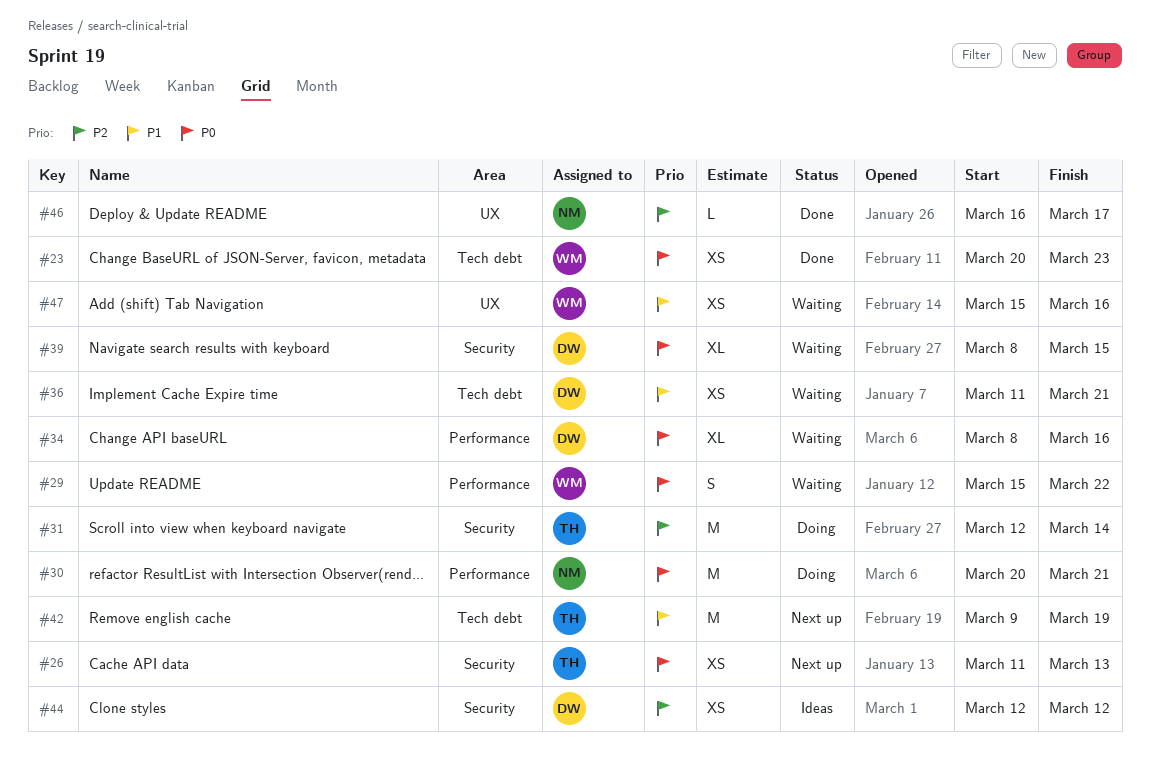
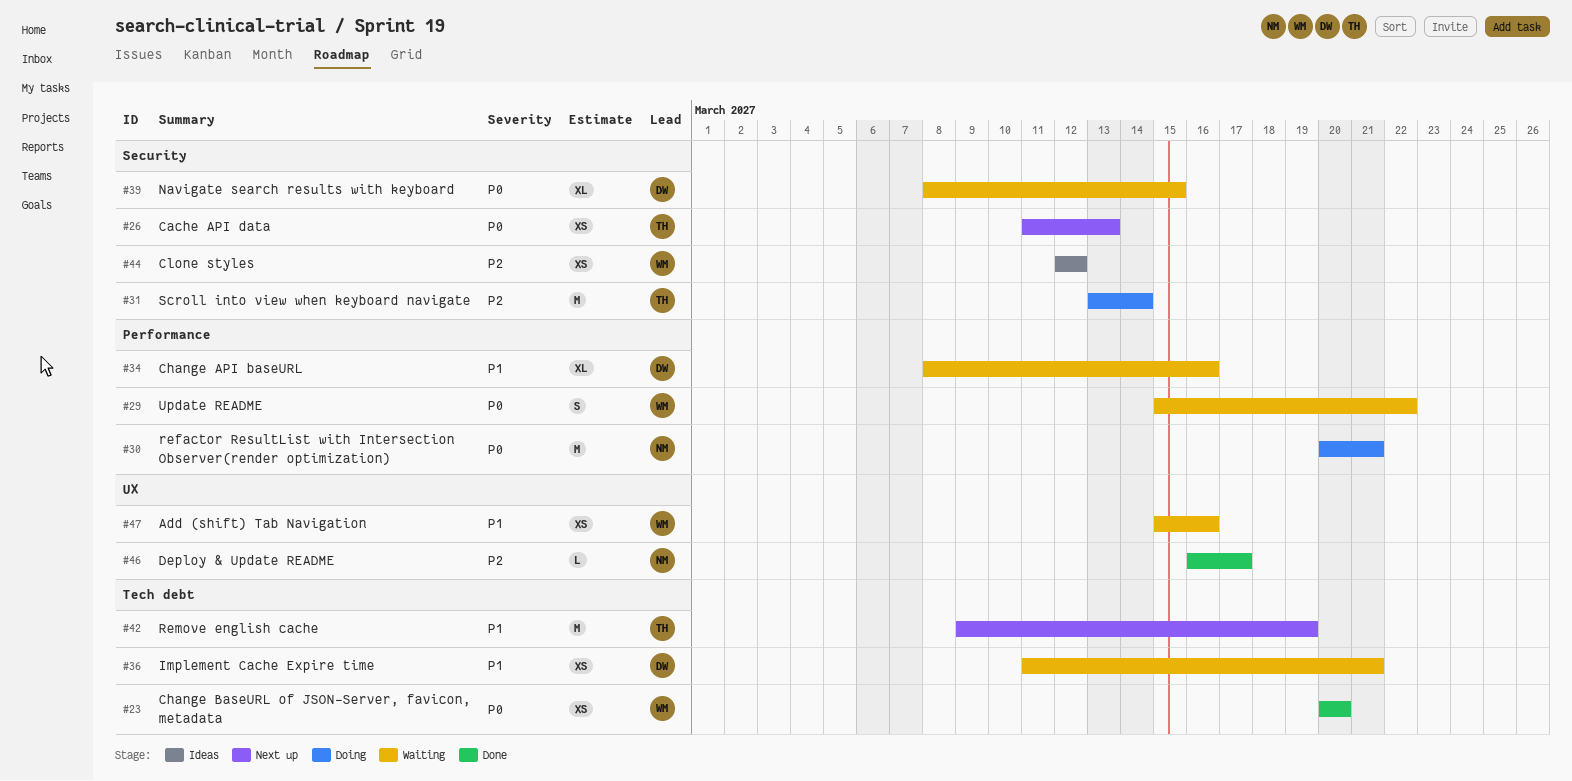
#23, due: Mar 23 -> Mar 20
#31, start: Mar 12 -> Mar 13
#34, priority: P0 -> P1
#44, owner: DW -> WM

